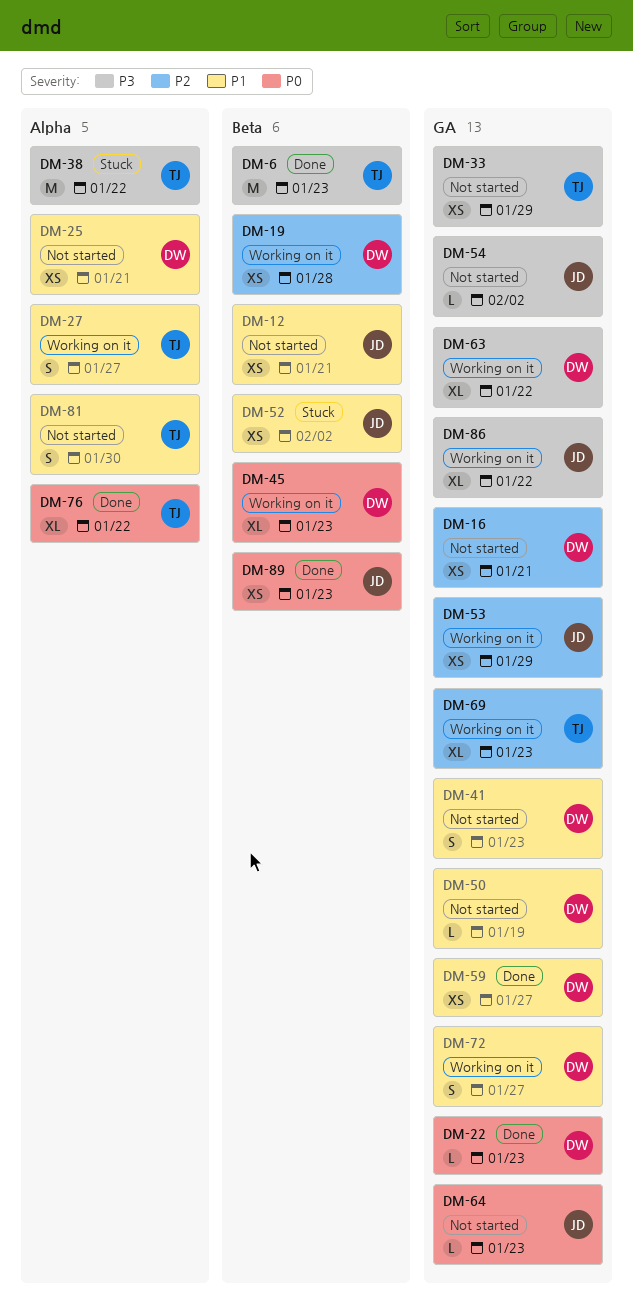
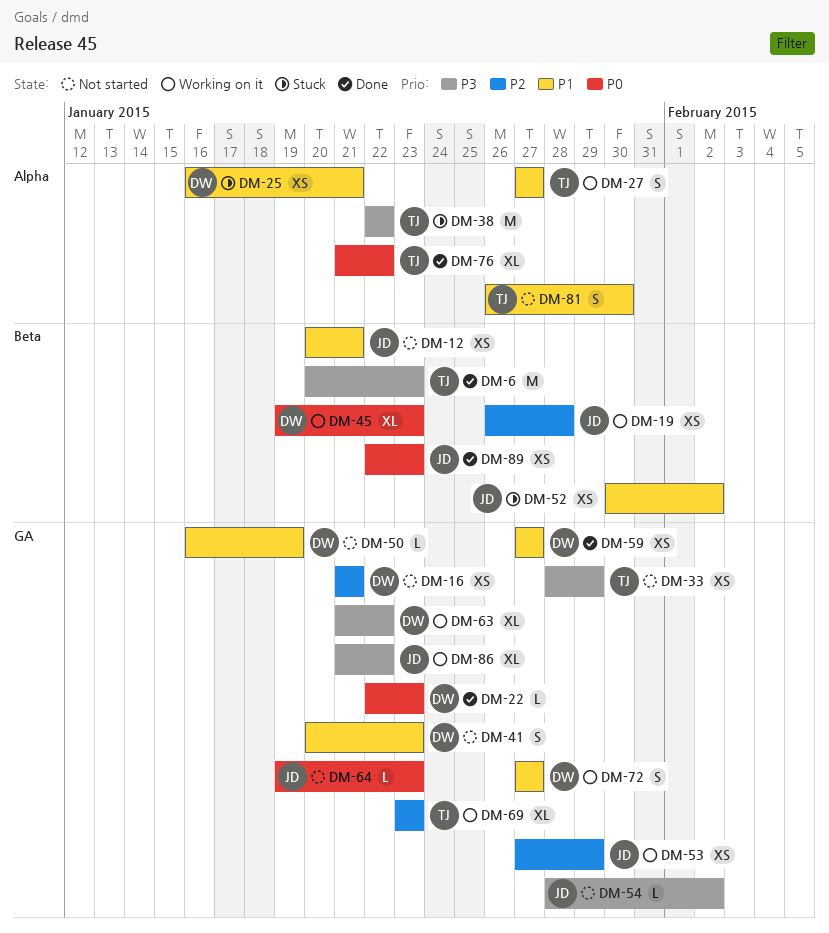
DM-19, owner: DW -> JD
DM-25, status: Not started -> Stuck

